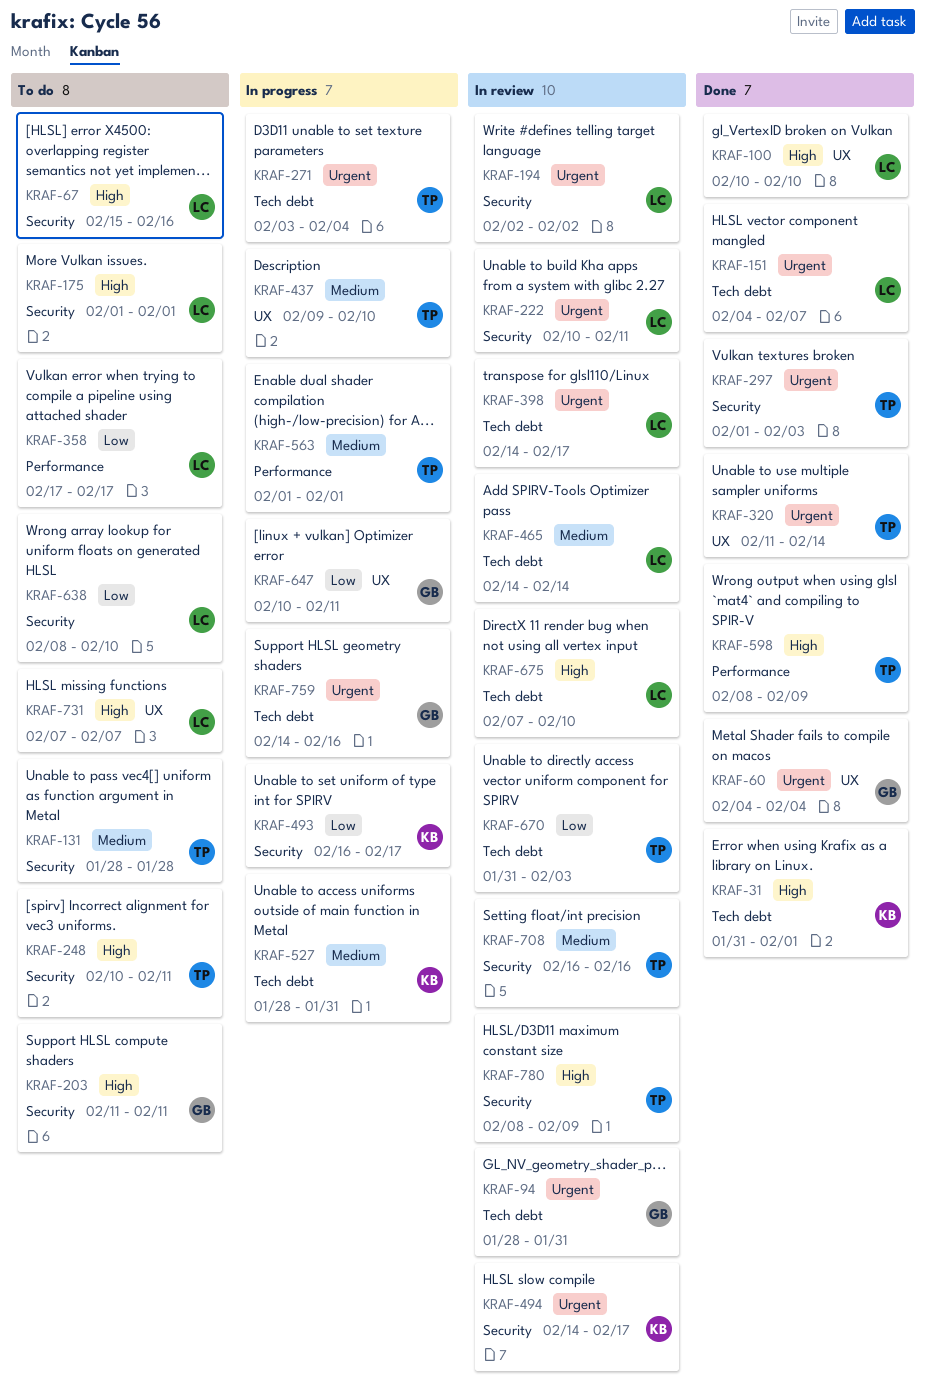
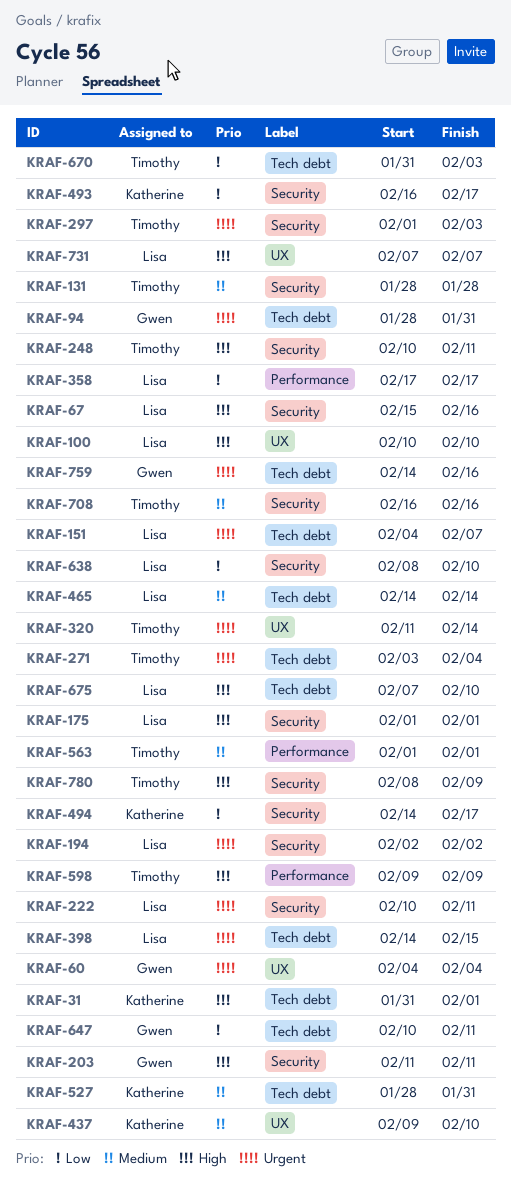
KRAF-398, due: Feb 17 -> Feb 15
KRAF-437, owner: Timothy -> Katherine
KRAF-494, priority: Urgent -> Low
KRAF-598, start: Feb 8 -> Feb 9
KRAF-647, label: UX -> Tech debt

